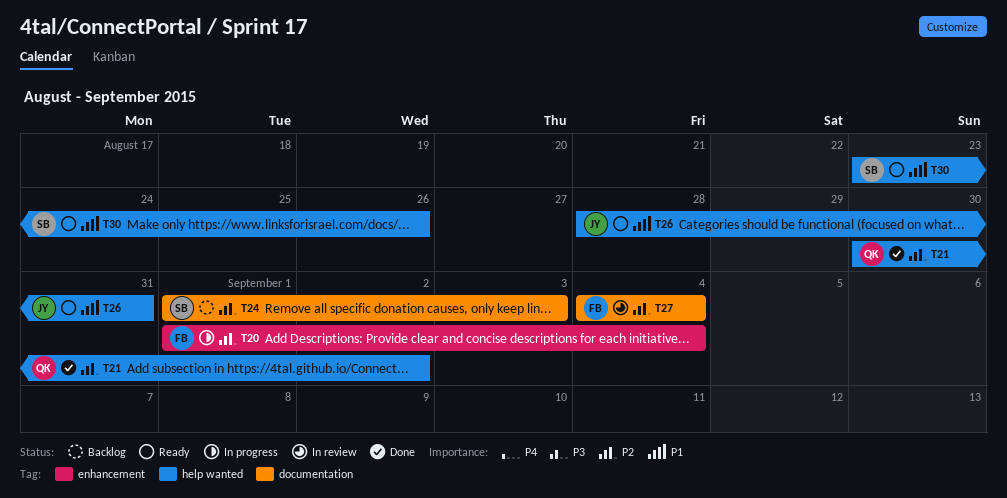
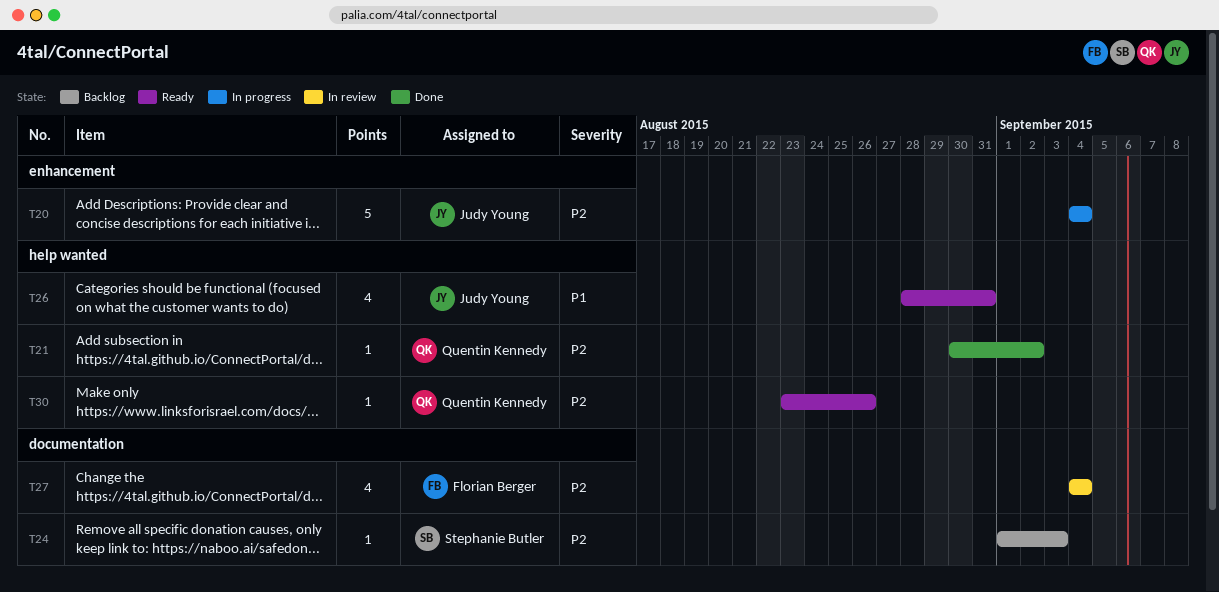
T20, owner: Florian Berger -> Judy Young
T20, start: Sep 1 -> Sep 4
T30, owner: Stephanie Butler -> Quentin Kennedy
T30, priority: P1 -> P2

